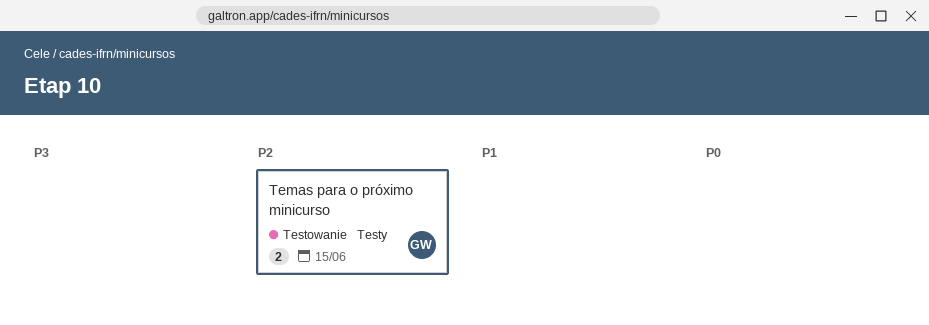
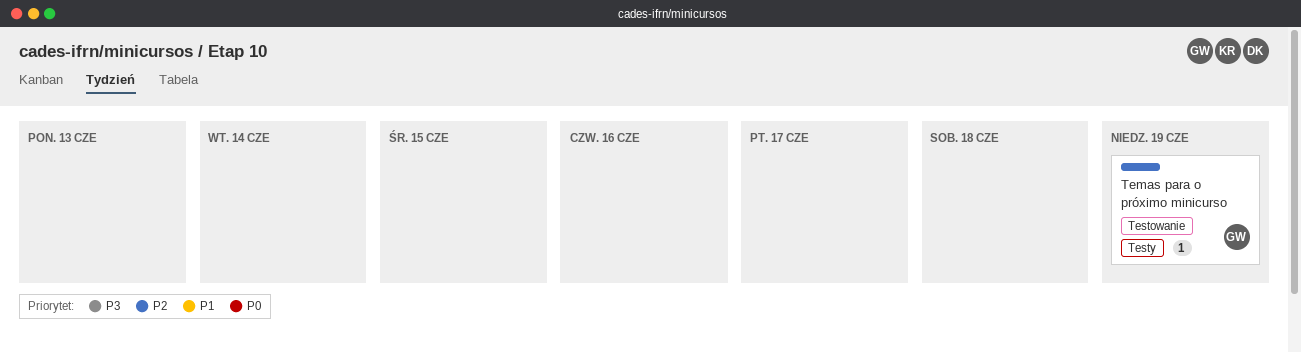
Temas para o próximo minicurso, estimate: 2 -> 1
Temas para o próximo minicurso, due: Jun 15 -> Jun 19

